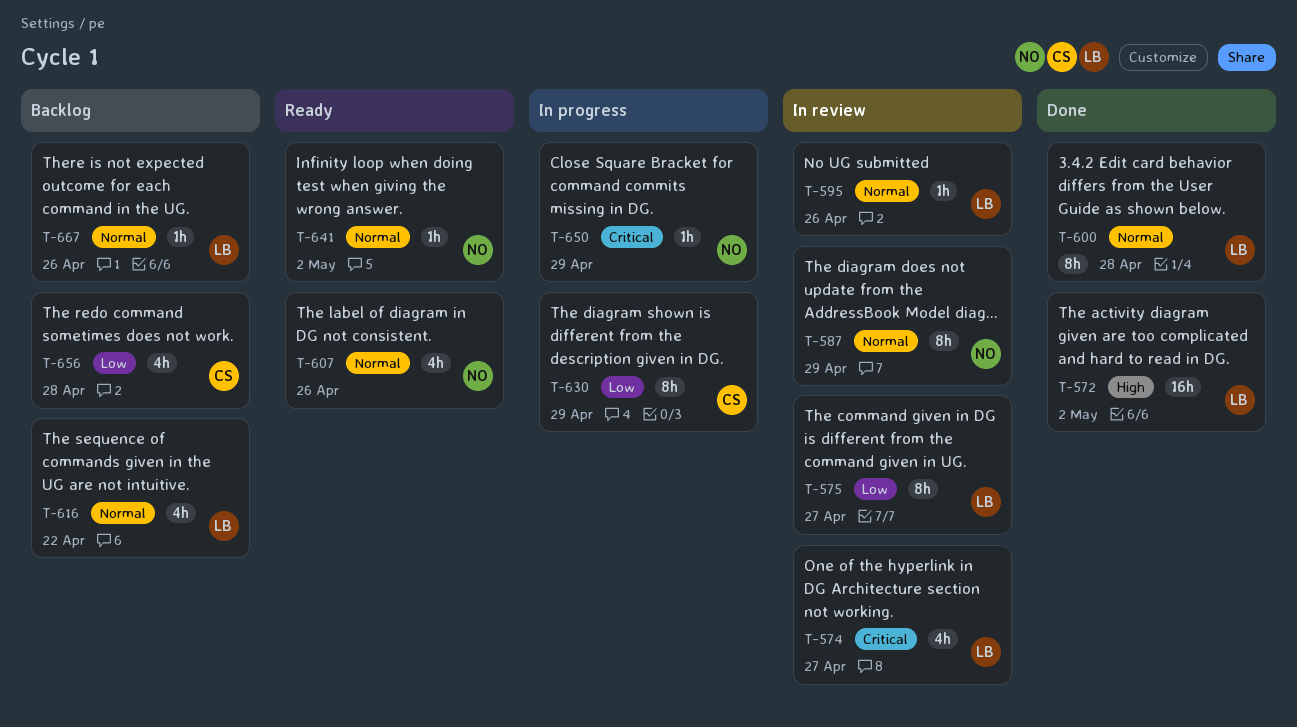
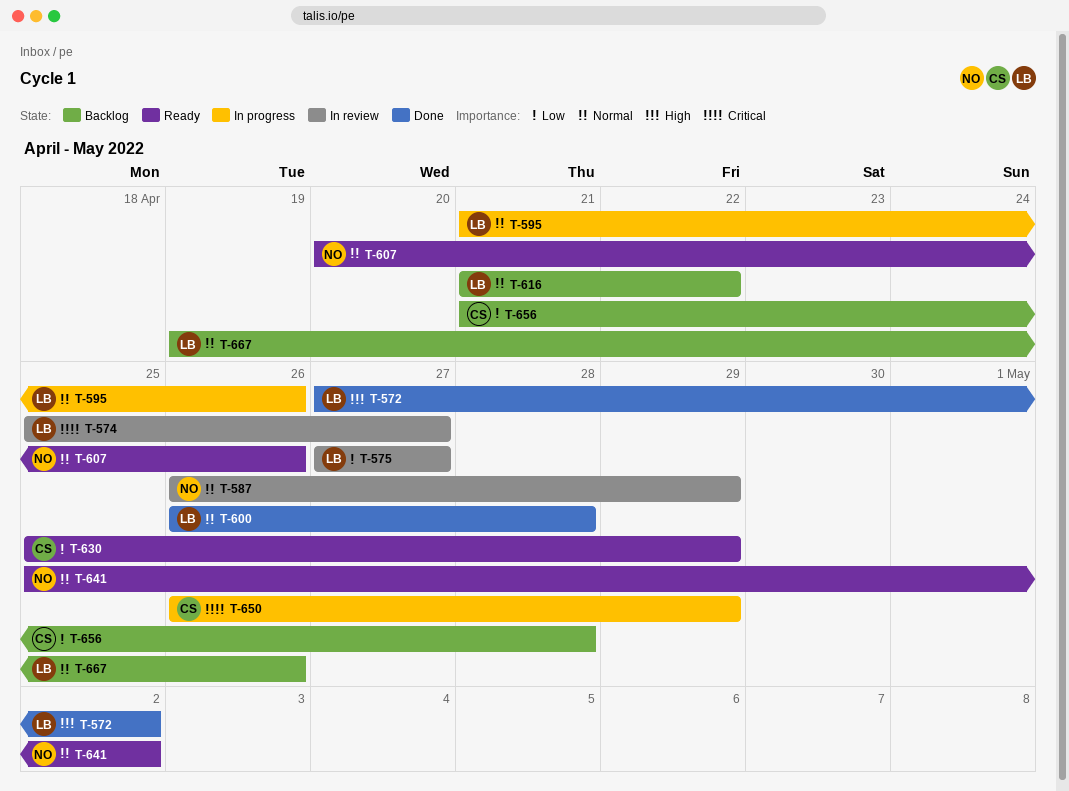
T-595, status: In review -> In progress
T-630, status: In progress -> Ready
T-650, owner: NO -> CS

